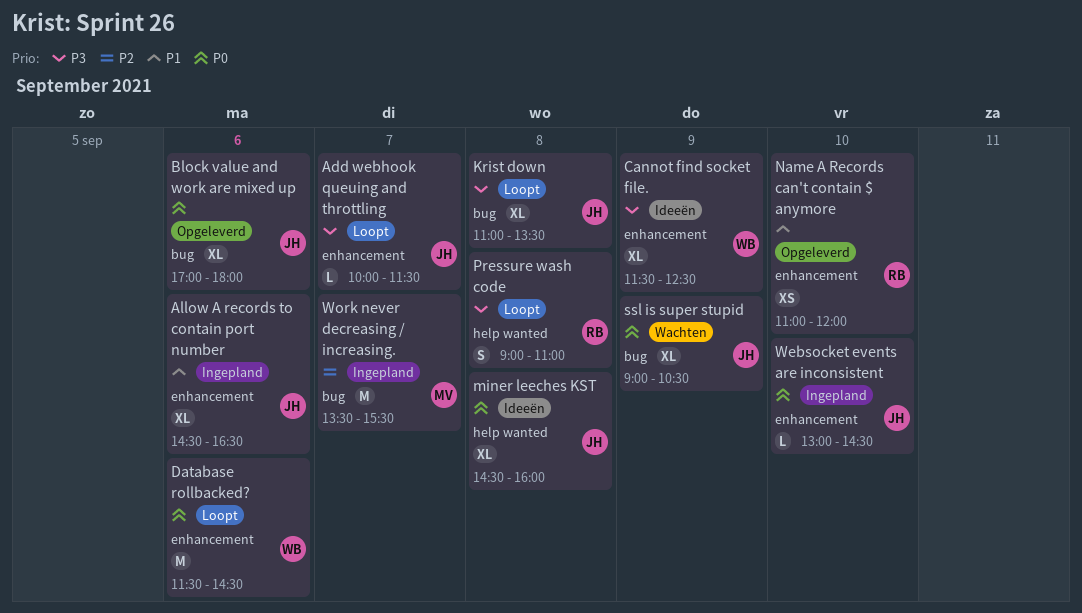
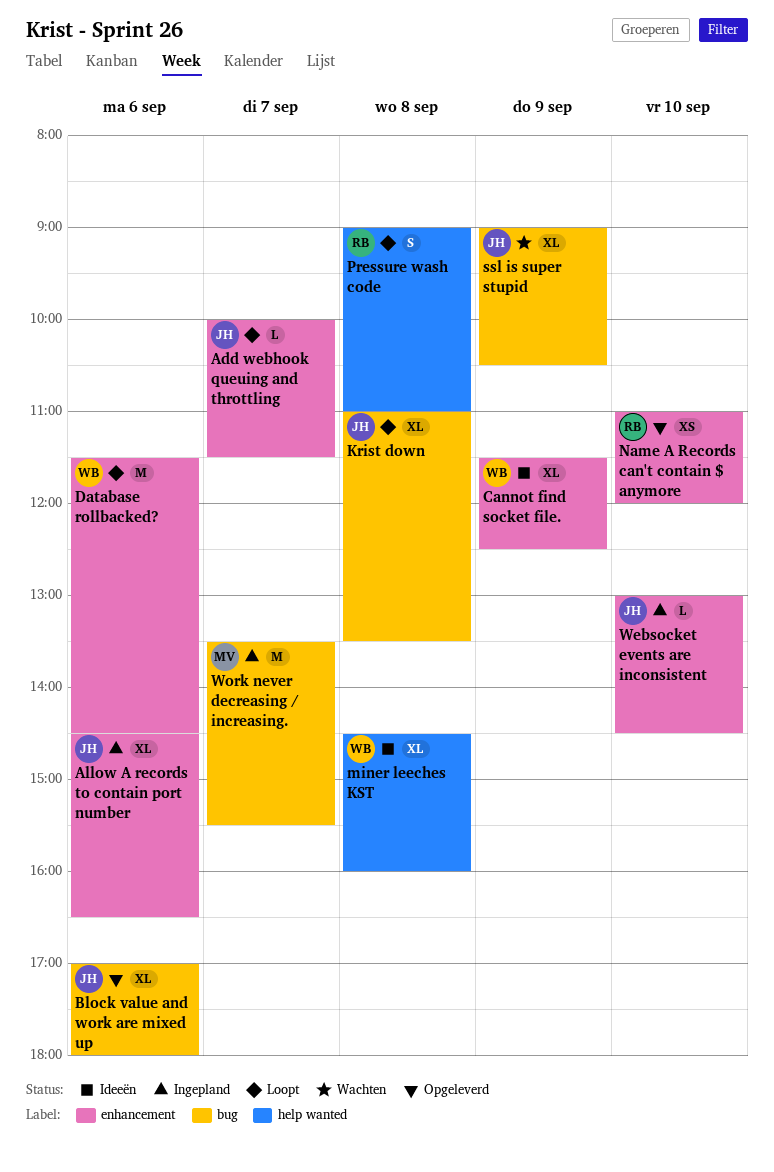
miner leeches KST, owner: JH -> WB

